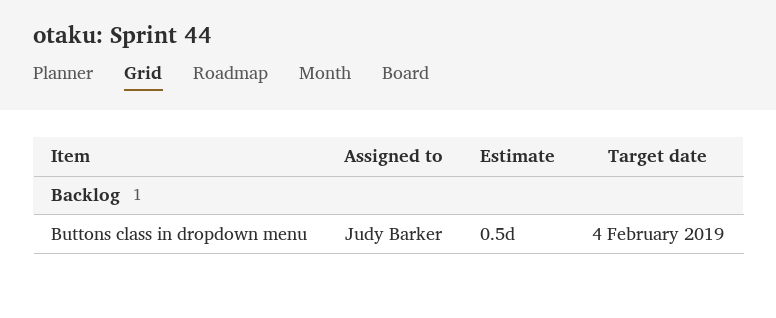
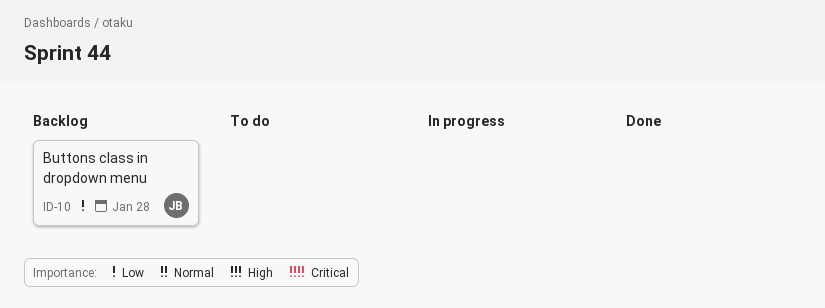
Buttons class in dropdown menu, due: Feb 4 -> Jan 28

